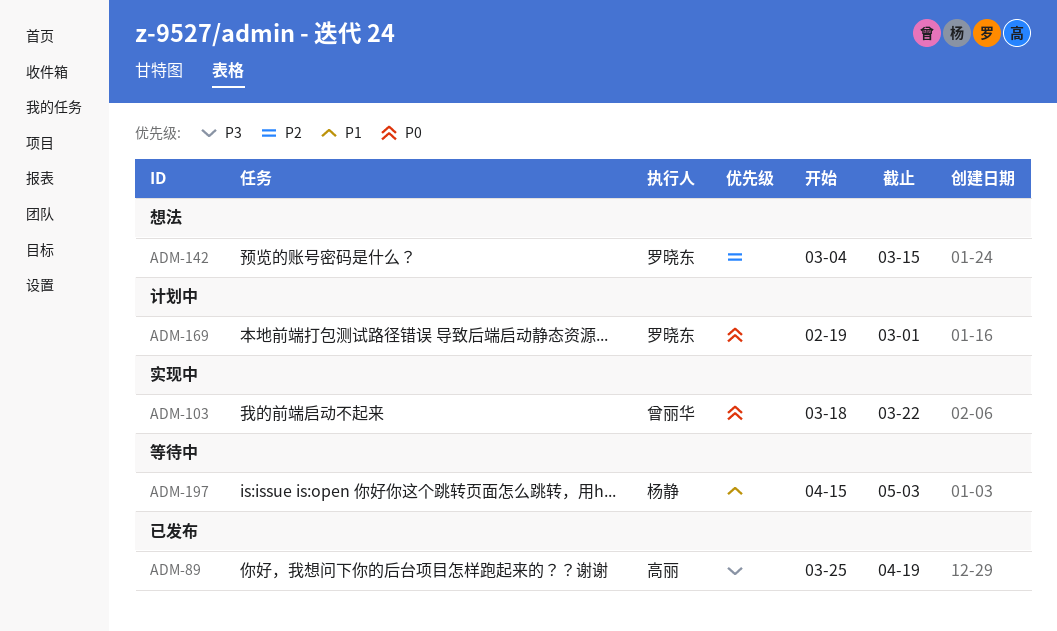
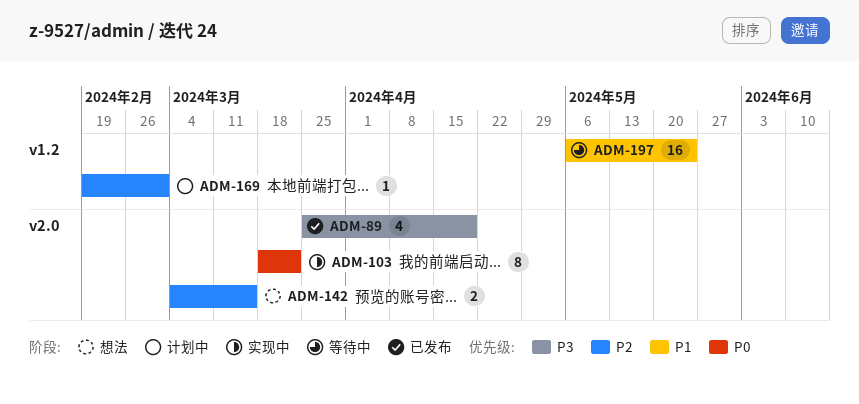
ADM-169, priority: P0 -> P2
ADM-197, start: Apr 15 -> May 6
ADM-197, due: May 3 -> May 24

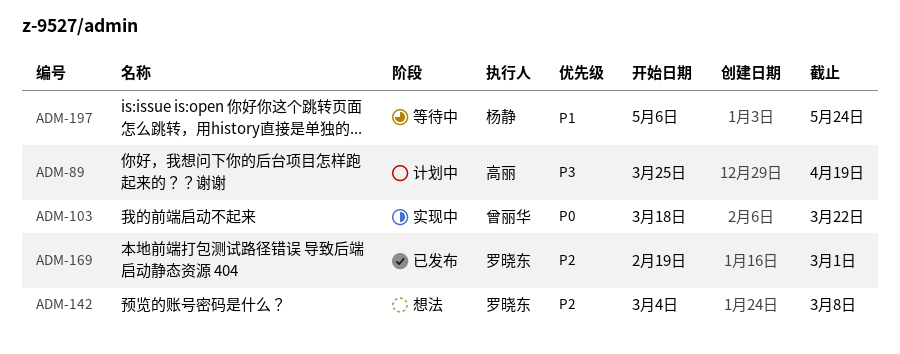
ADM-89, status: 已发布 -> 计划中
ADM-142, due: Mar 15 -> Mar 8
ADM-169, status: 计划中 -> 已发布

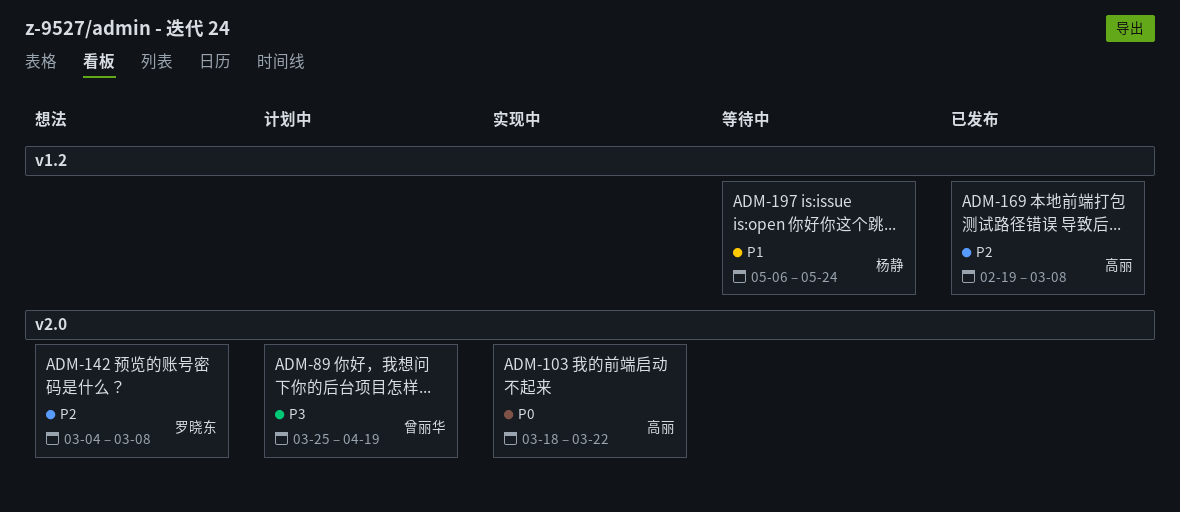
ADM-89, owner: 高丽 -> 曾丽华
ADM-103, owner: 曾丽华 -> 高丽
ADM-169, owner: 罗晓东 -> 高丽
ADM-169, due: Mar 1 -> Mar 8

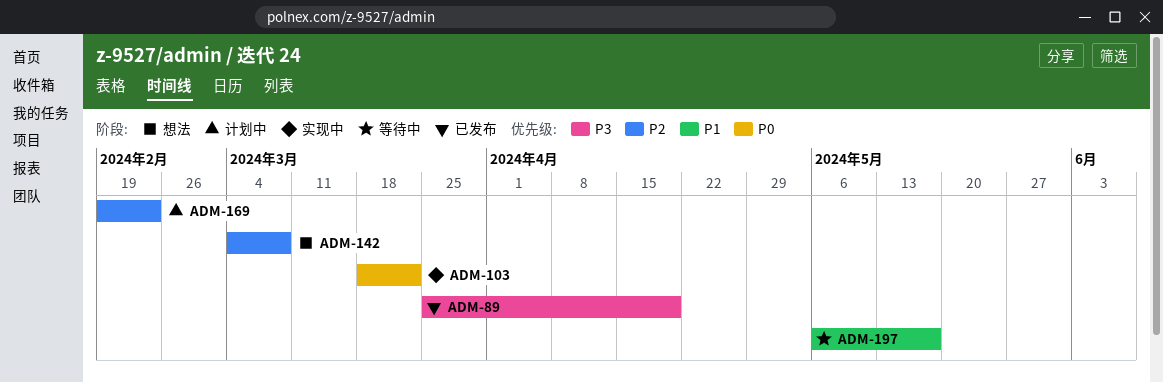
ADM-89, status: 计划中 -> 已发布
ADM-169, status: 已发布 -> 计划中
ADM-169, due: Mar 8 -> Feb 23
ADM-197, due: May 24 -> May 17

